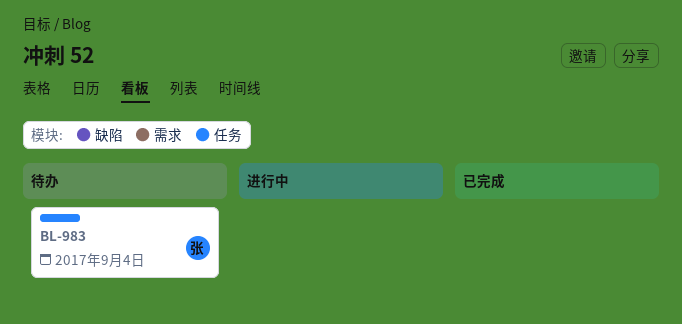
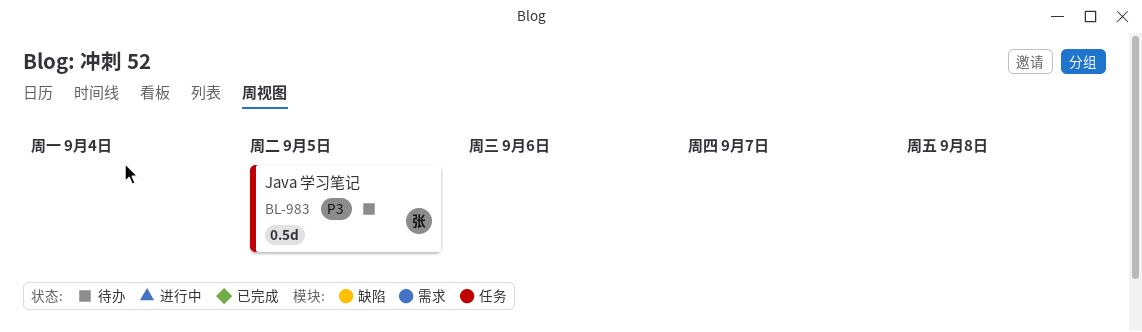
BL-983, due: Sep 4 -> Sep 5

